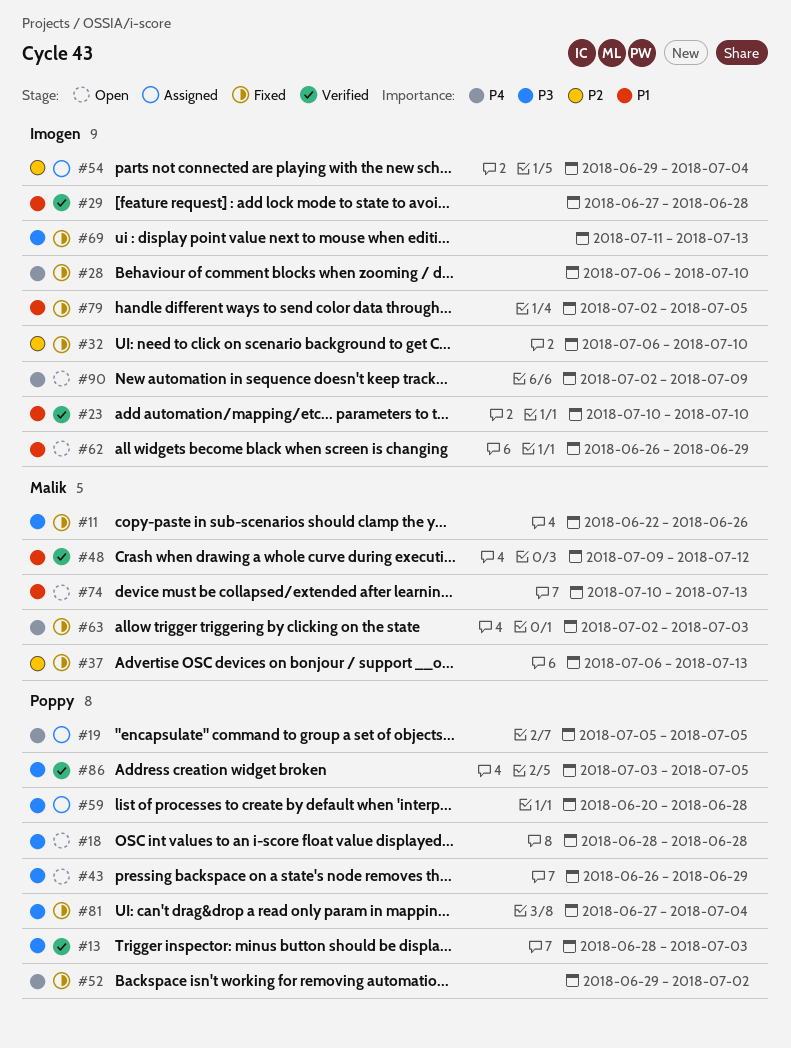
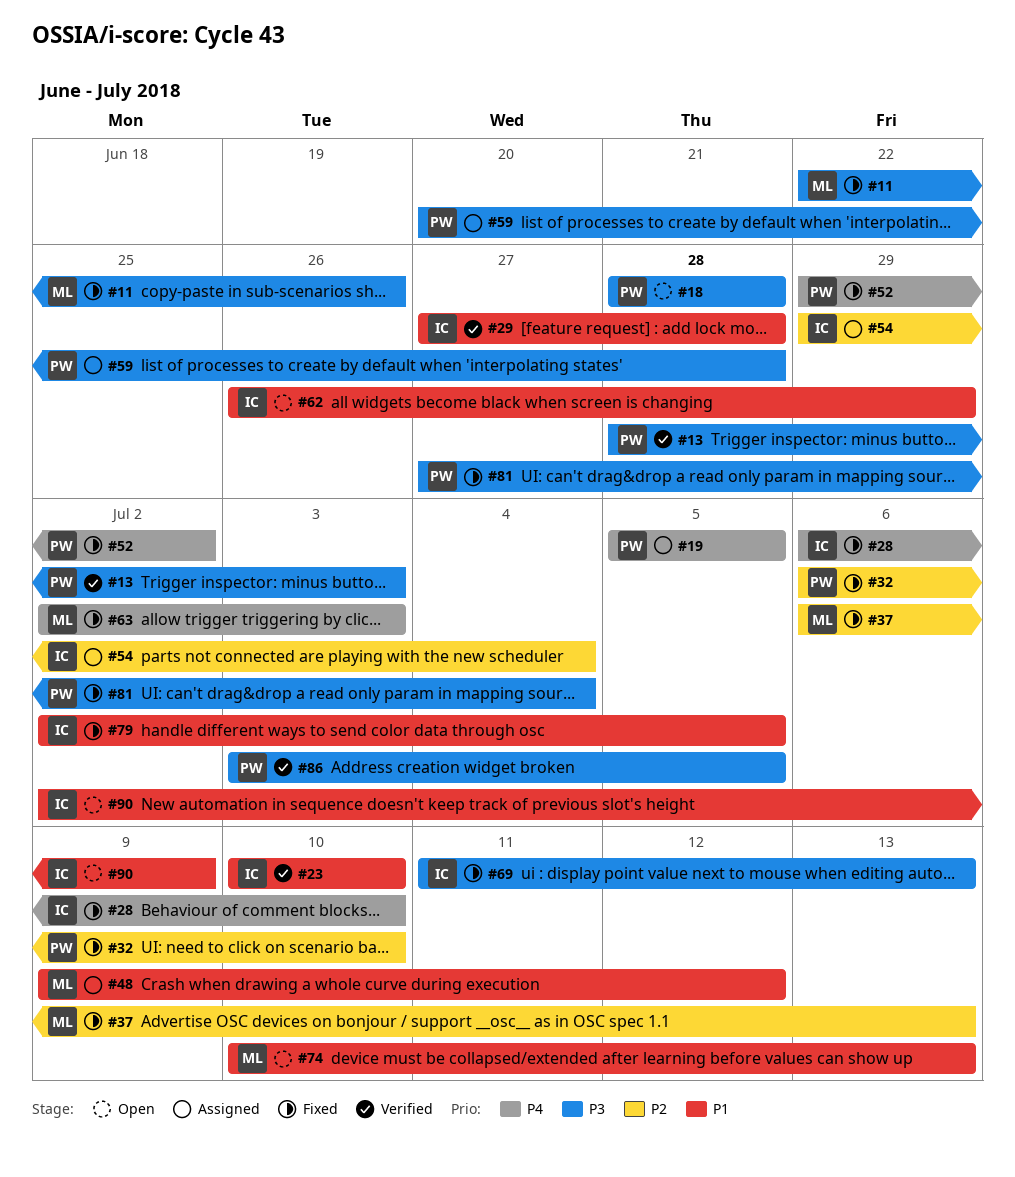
#32, owner: Imogen -> Poppy
#43: present -> none
#48, status: Verified -> Assigned
#90, priority: P4 -> P1

